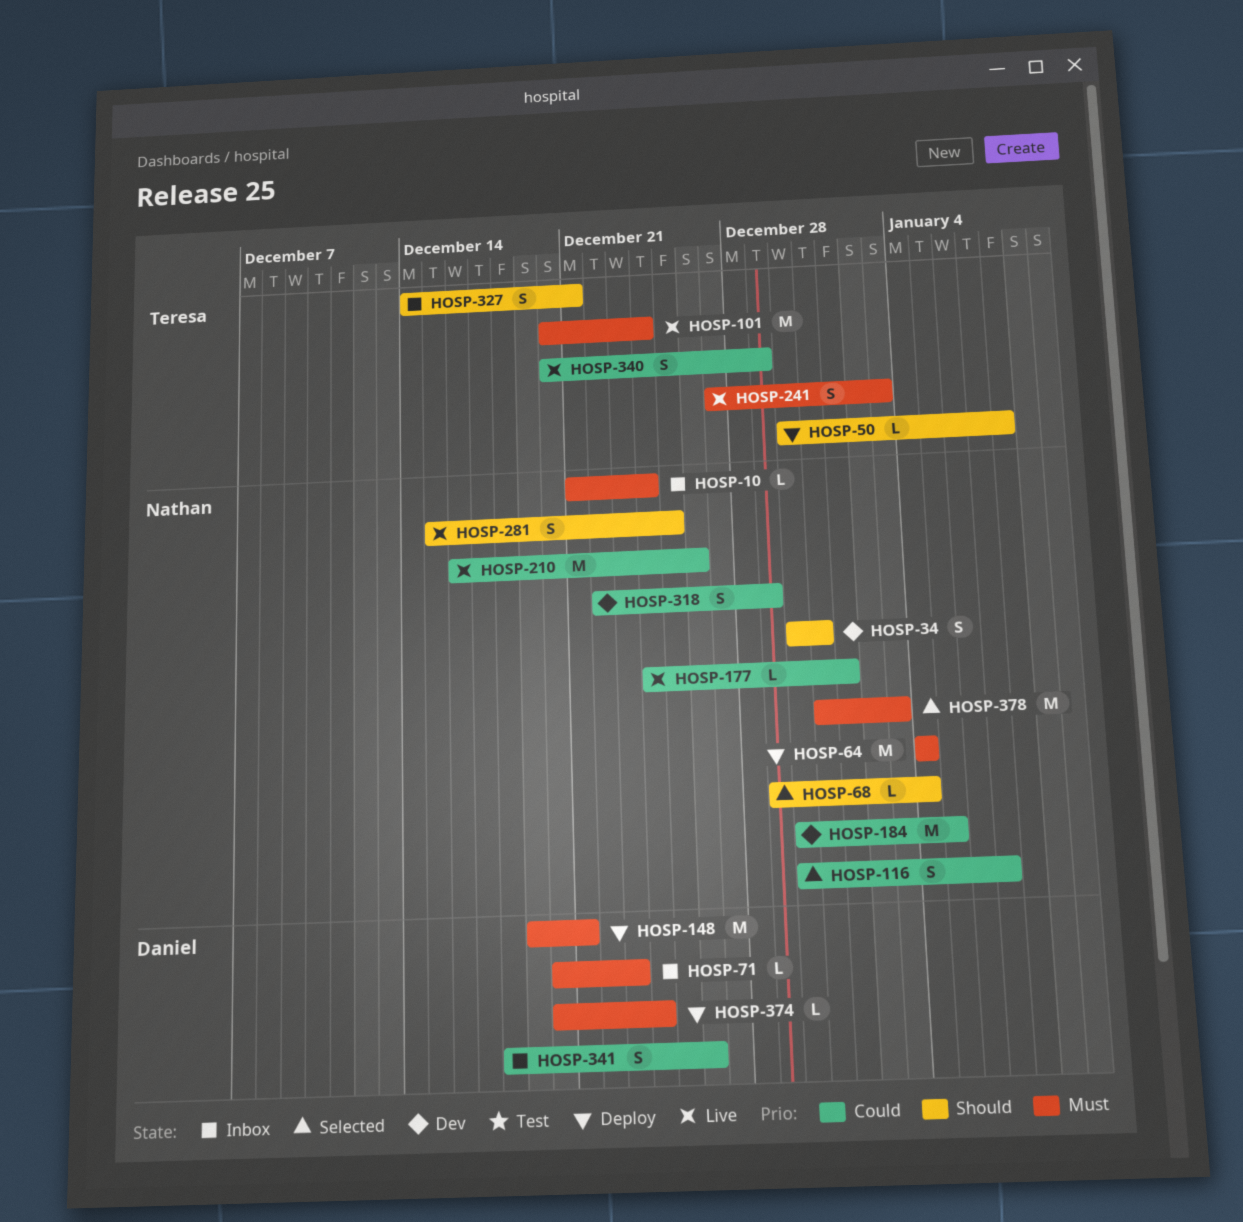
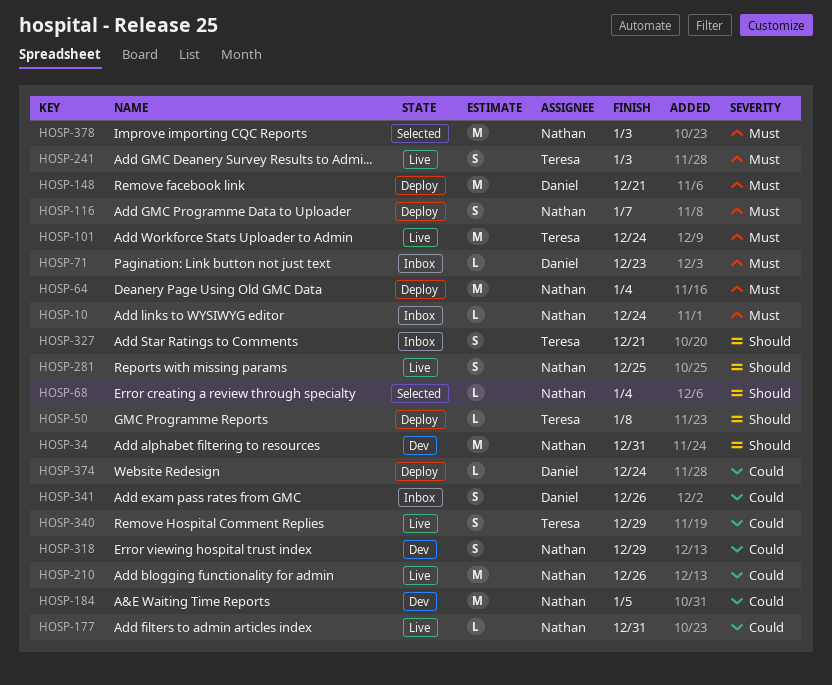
HOSP-34, estimate: S -> M
HOSP-116, status: Selected -> Deploy
HOSP-116, priority: Could -> Must
HOSP-177, due: Jan 1 -> Dec 31
HOSP-374, priority: Must -> Could

